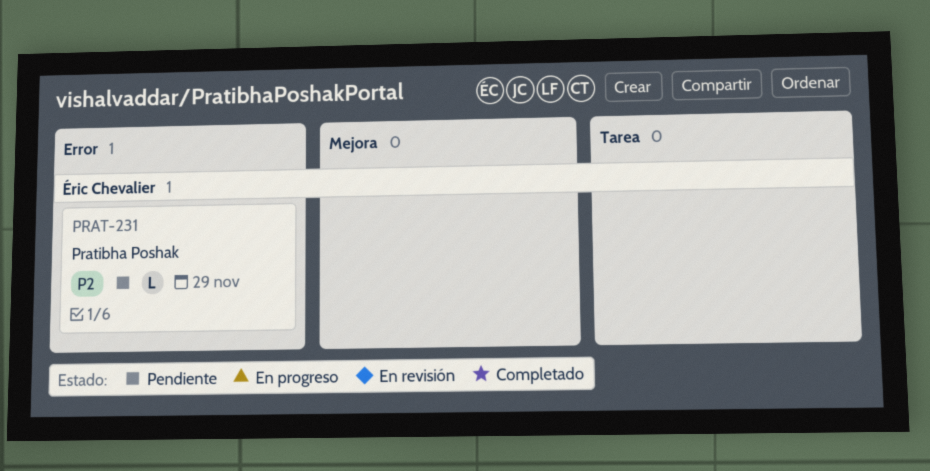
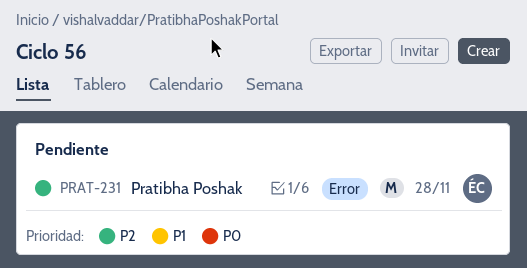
PRAT-231, estimate: L -> M
PRAT-231, due: Nov 29 -> Nov 28

